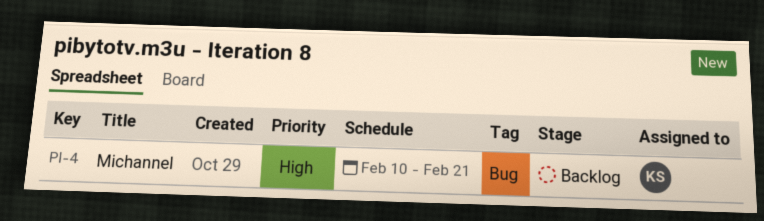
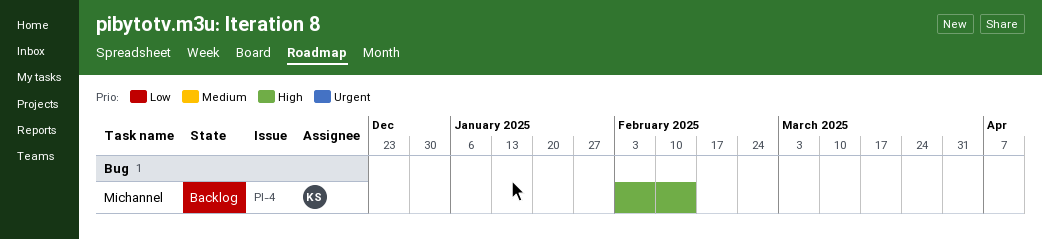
PI-4, start: Feb 10 -> Feb 3
PI-4, due: Feb 21 -> Feb 14

